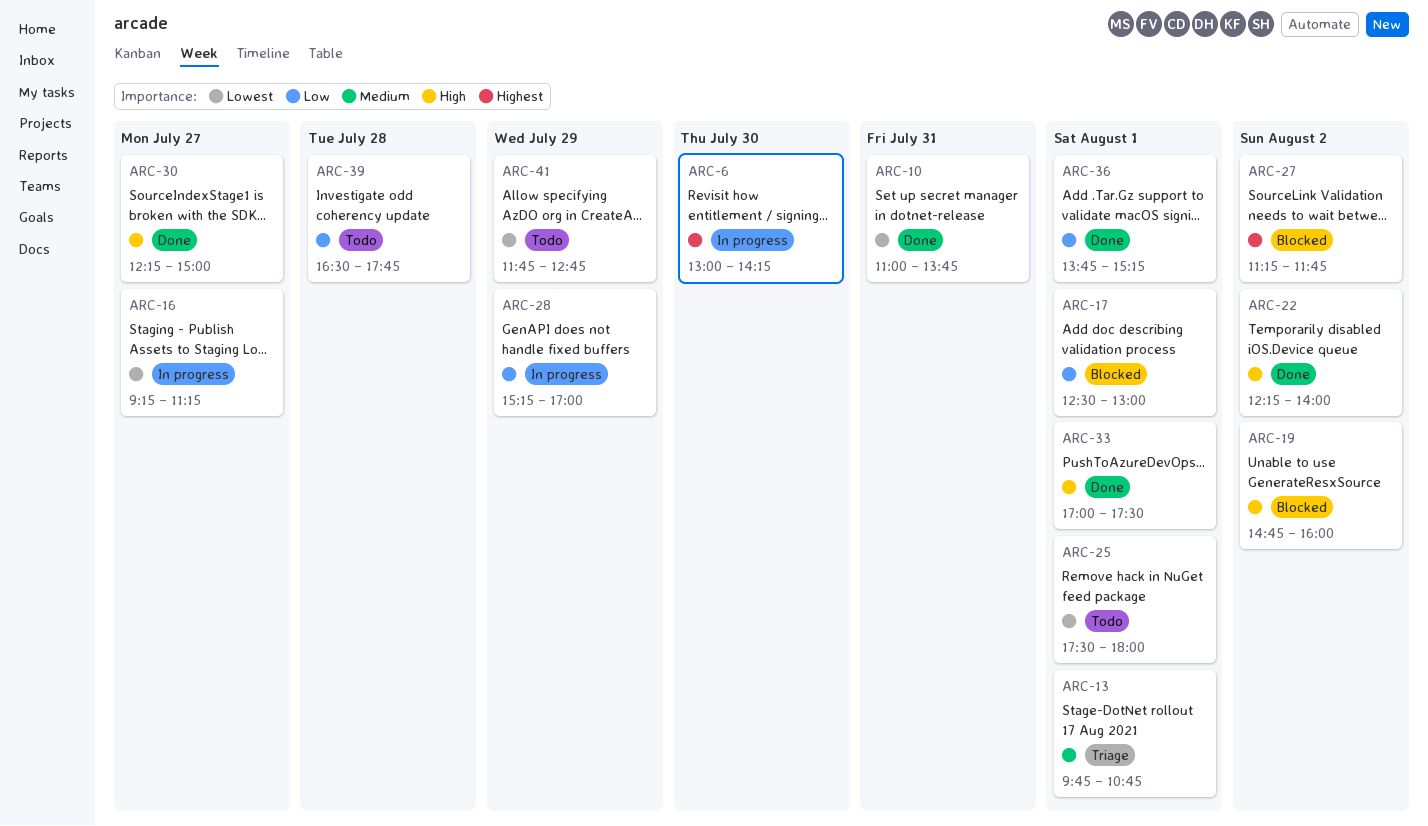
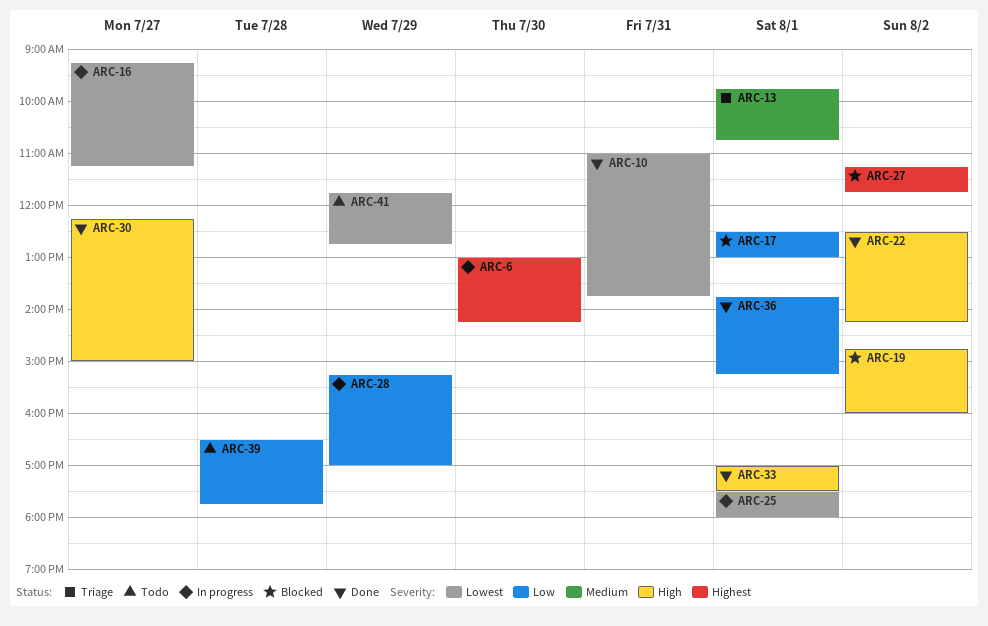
ARC-22, begins: 12:15 -> 12:30
ARC-22, ends: 14:00 -> 14:15
ARC-25, status: Todo -> In progress

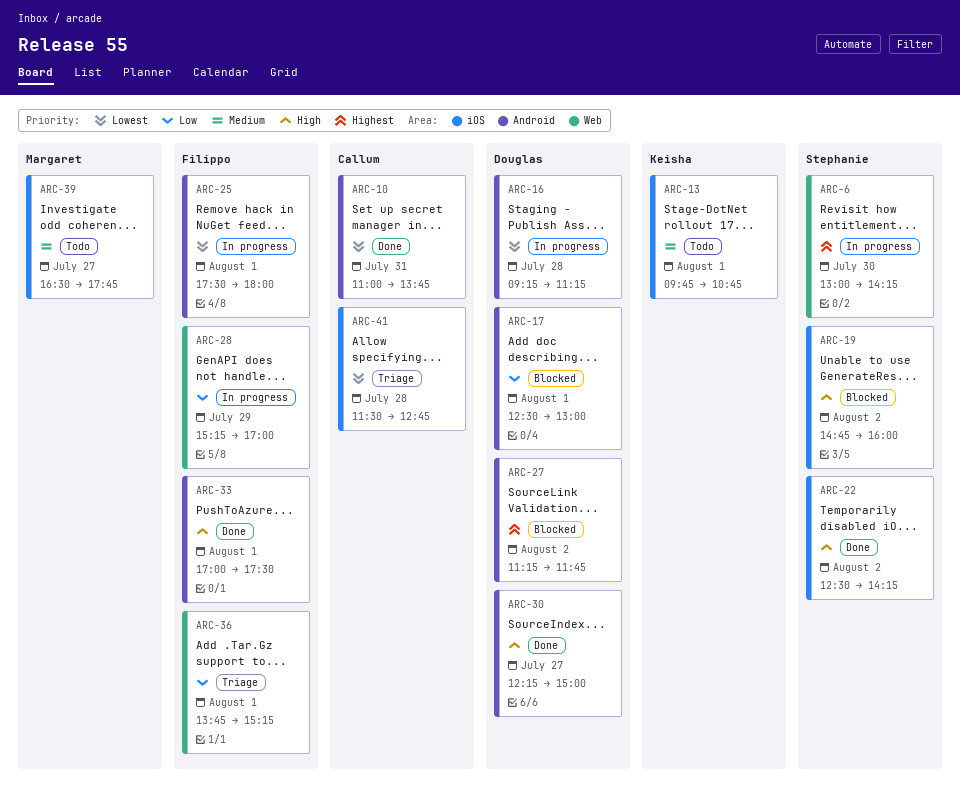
ARC-13, status: Triage -> Todo
ARC-16, day: Jul 27 -> Jul 28
ARC-36, status: Done -> Triage
ARC-39, priority: Low -> Medium
ARC-39, day: Jul 28 -> Jul 27
ARC-41, status: Todo -> Triage
ARC-41, day: Jul 29 -> Jul 28
ARC-41, begins: 11:45 -> 11:30

